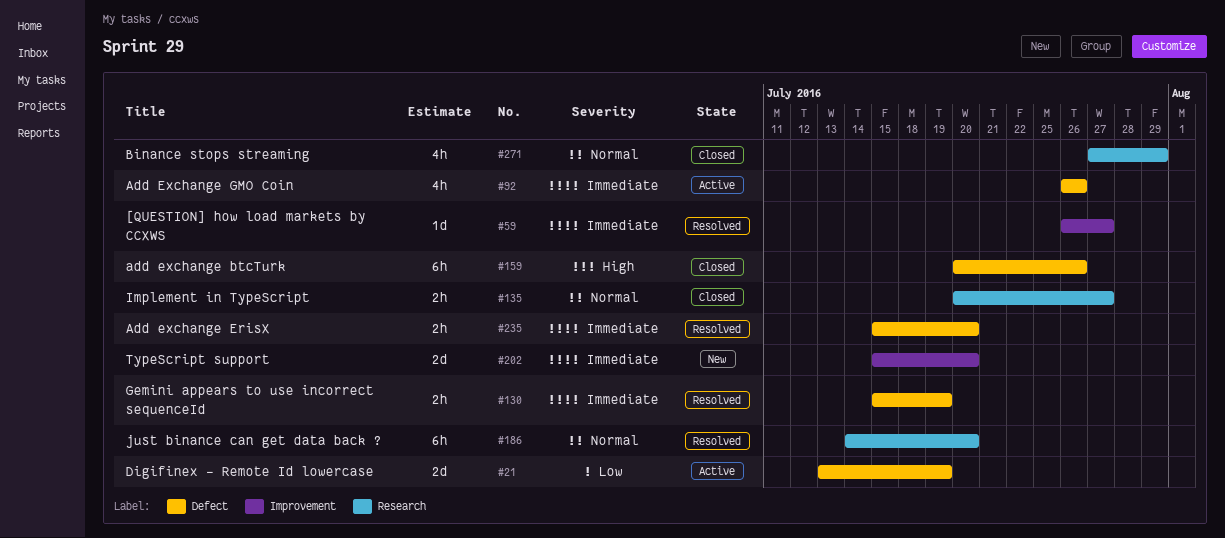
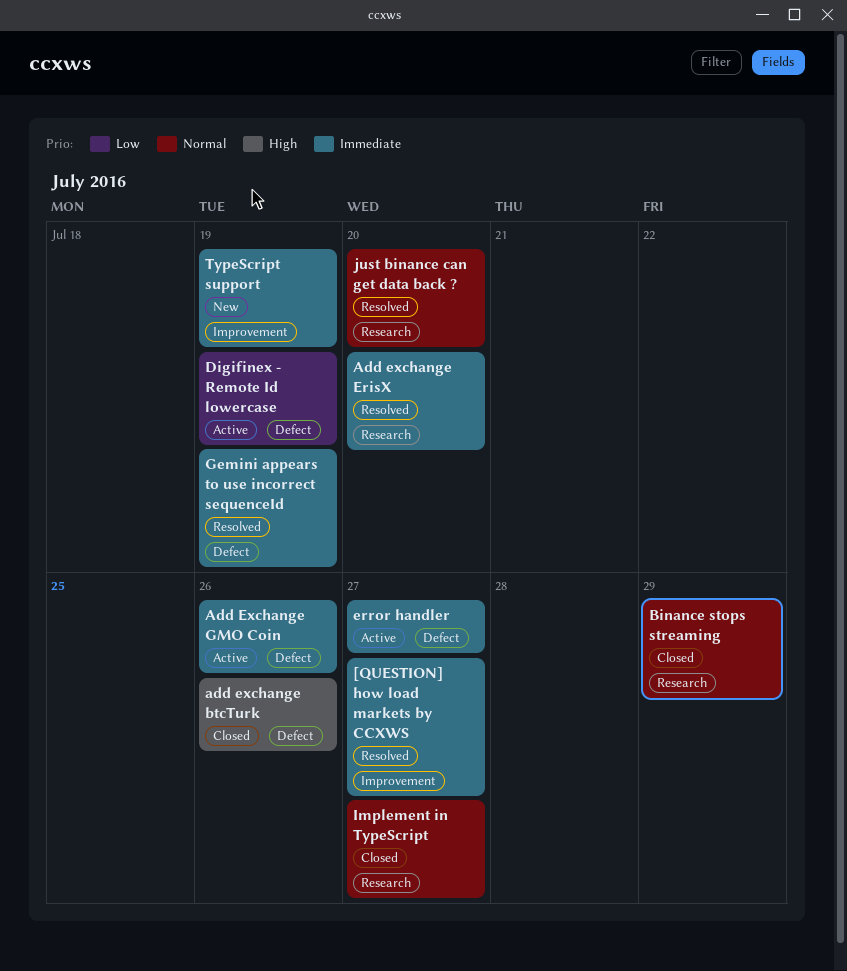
Add exchange ErisX, label: Defect -> Research
error handler: none -> present
TypeScript support, due: Jul 20 -> Jul 19

